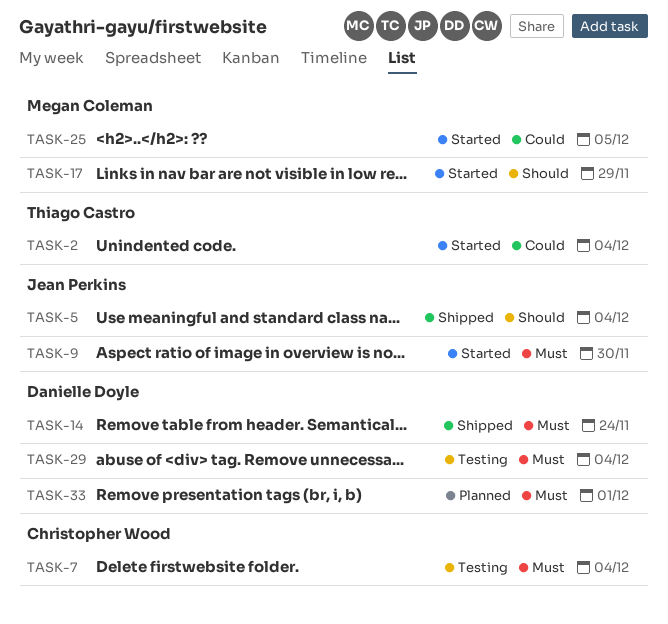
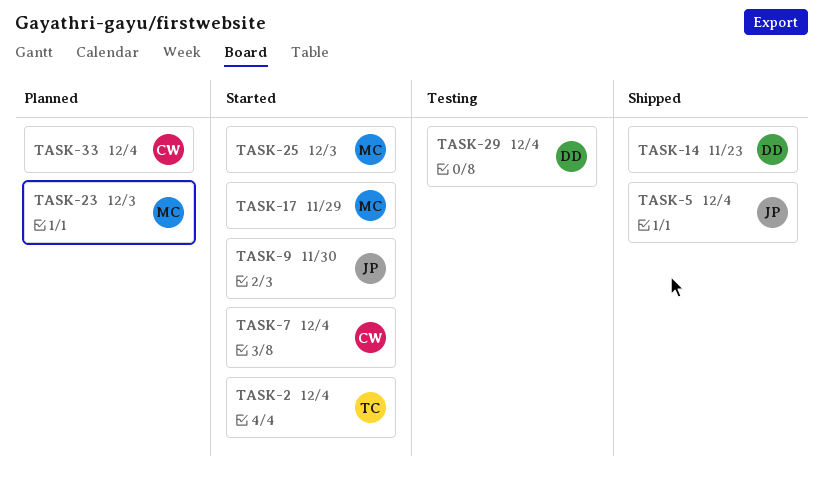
TASK-7, status: Testing -> Started
TASK-14, due: Nov 24 -> Nov 23
TASK-23: none -> present
TASK-25, due: Dec 5 -> Dec 3
TASK-33, owner: Danielle Doyle -> Christopher Wood
TASK-33, due: Dec 1 -> Dec 4

